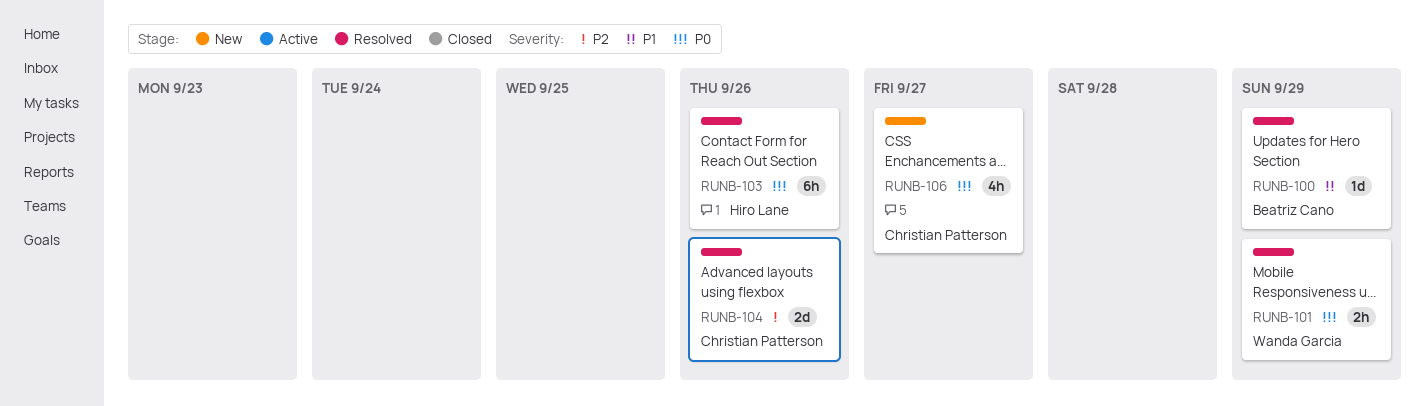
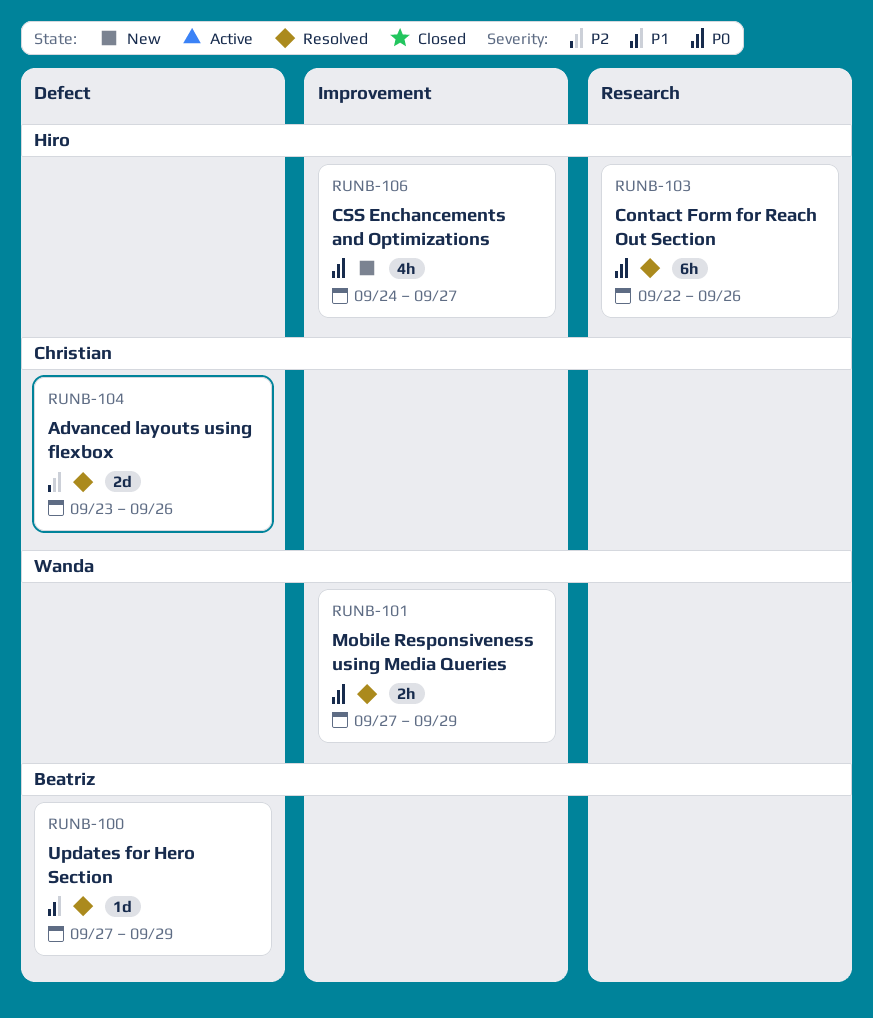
RUNB-106, owner: Christian Patterson -> Hiro Lane

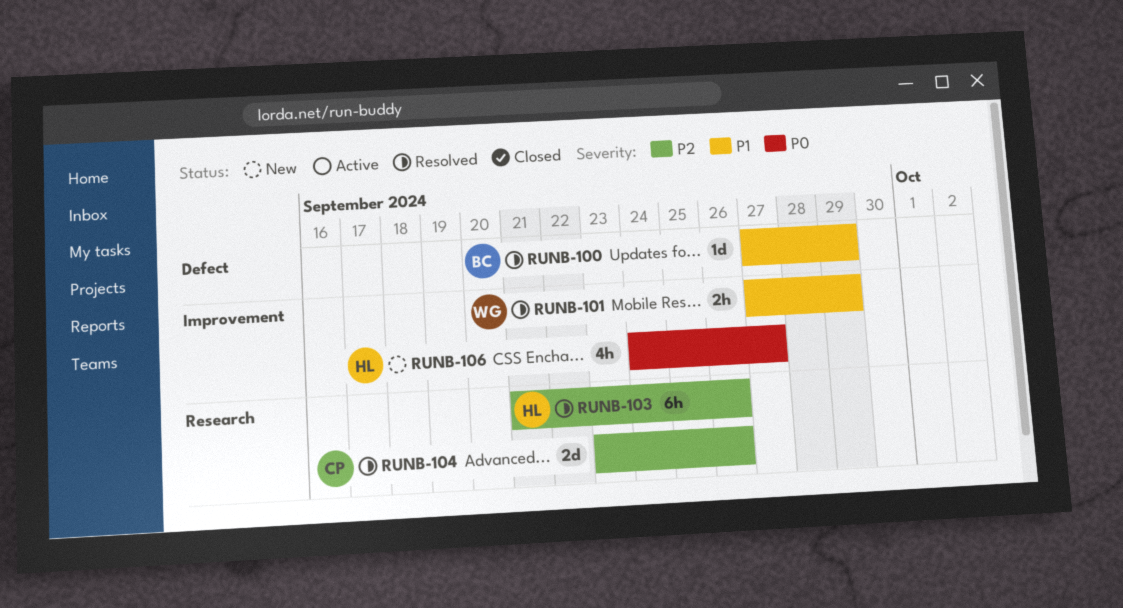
RUNB-101, priority: P0 -> P1
RUNB-103, priority: P0 -> P2
RUNB-103, start: Sep 22 -> Sep 21
RUNB-104, label: Defect -> Research

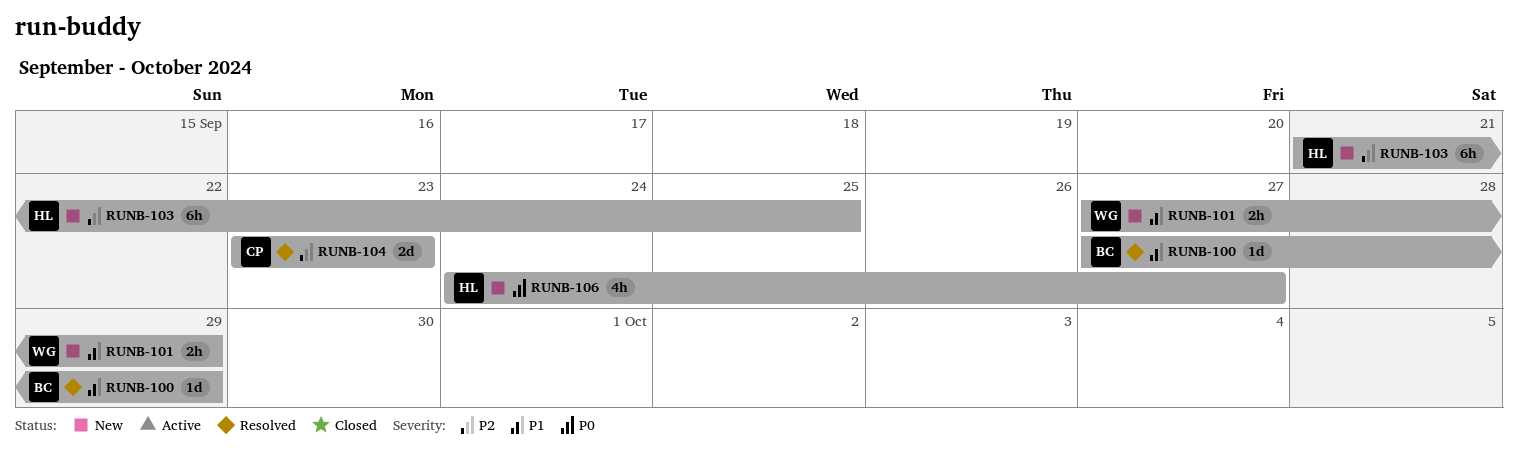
RUNB-101, status: Resolved -> New
RUNB-103, status: Resolved -> New
RUNB-103, due: Sep 26 -> Sep 25
RUNB-104, due: Sep 26 -> Sep 23

